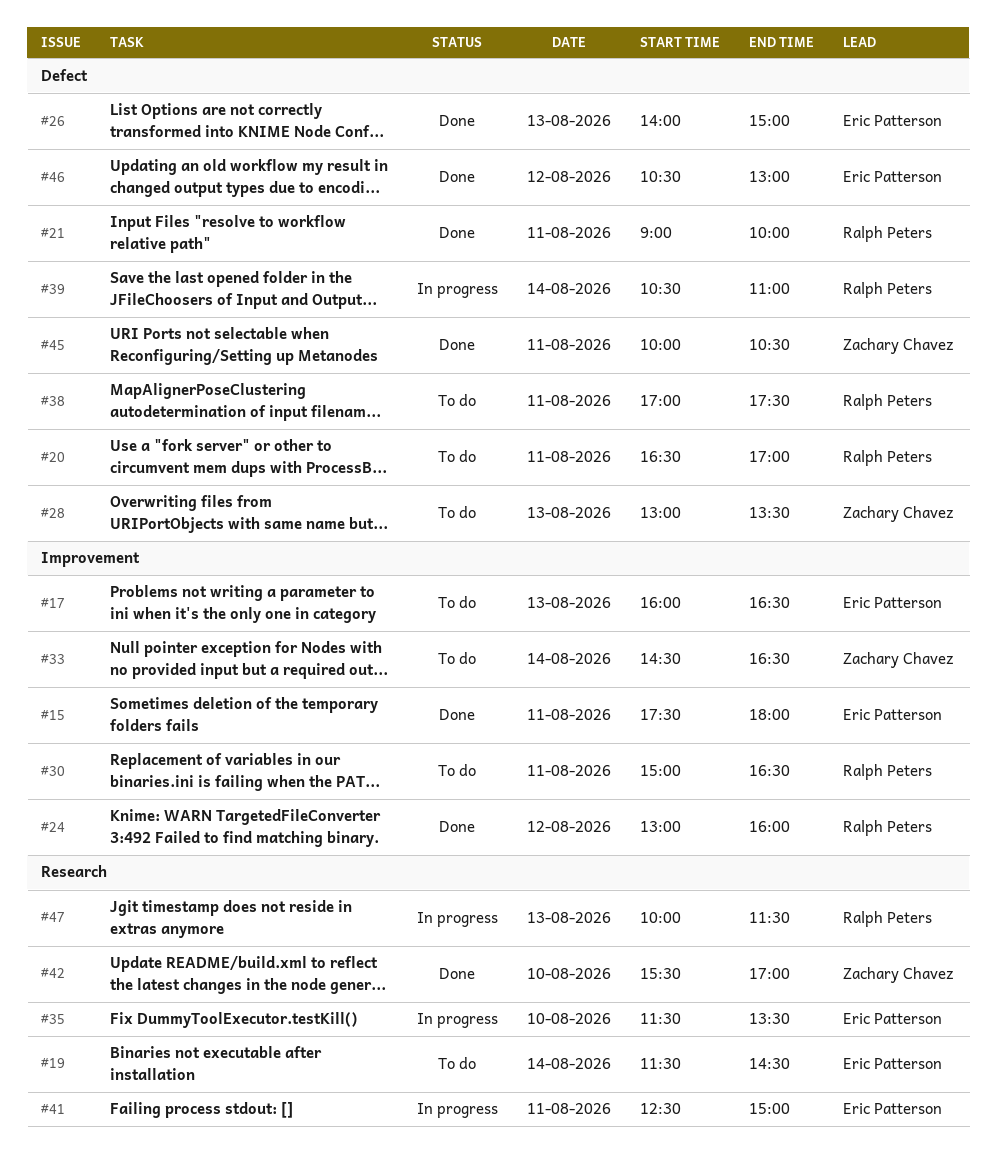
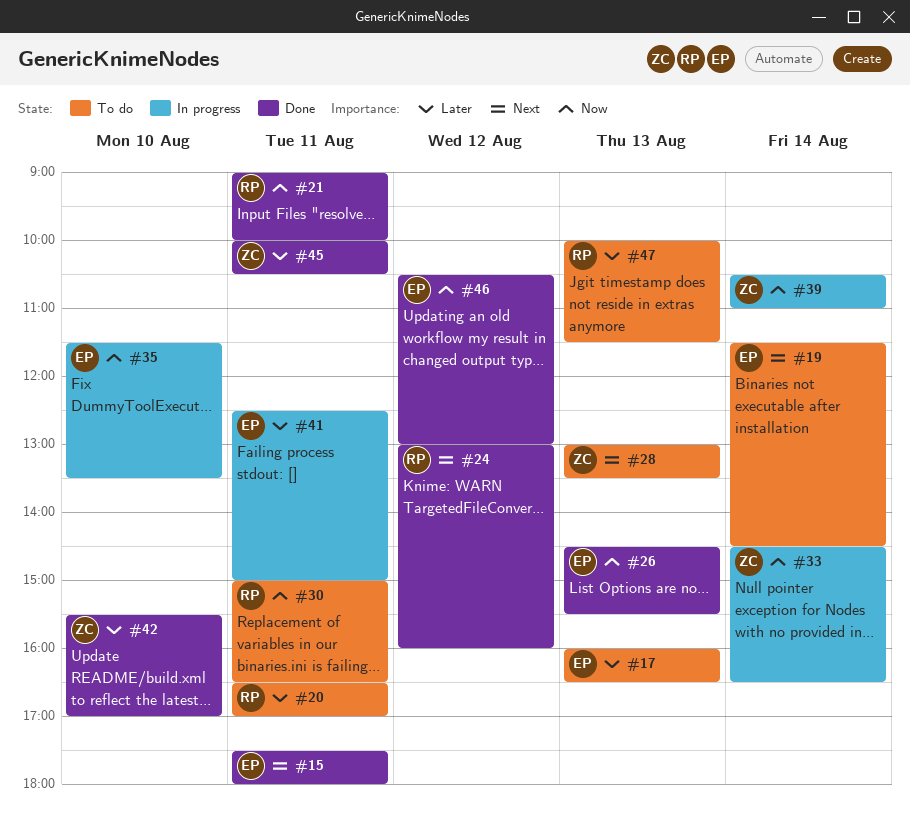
#26, begins: 14:00 -> 14:30
#26, ends: 15:00 -> 15:30
#33, status: To do -> In progress
#38: present -> none
#39, owner: Ralph Peters -> Zachary Chavez
#47, status: In progress -> To do

